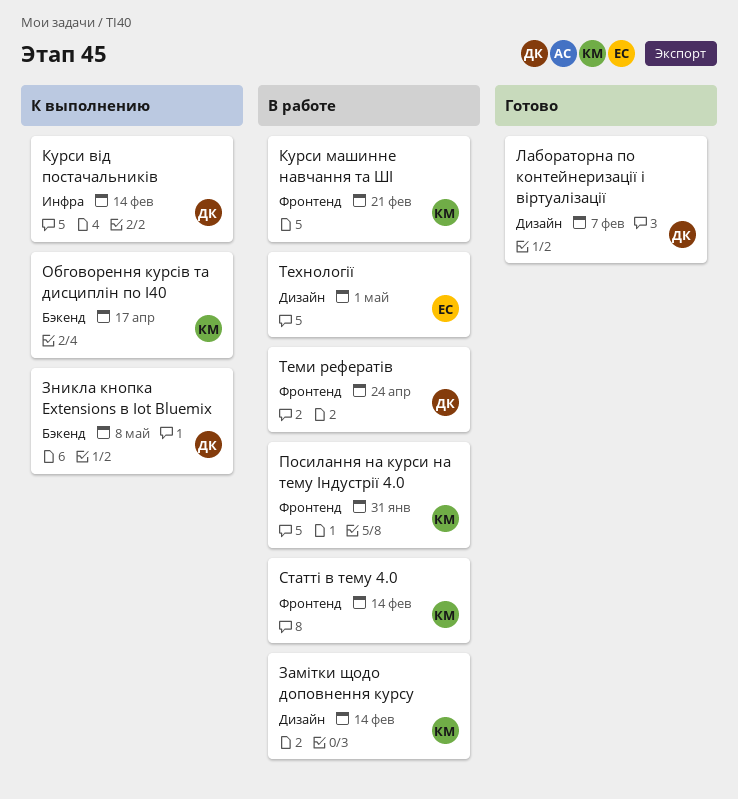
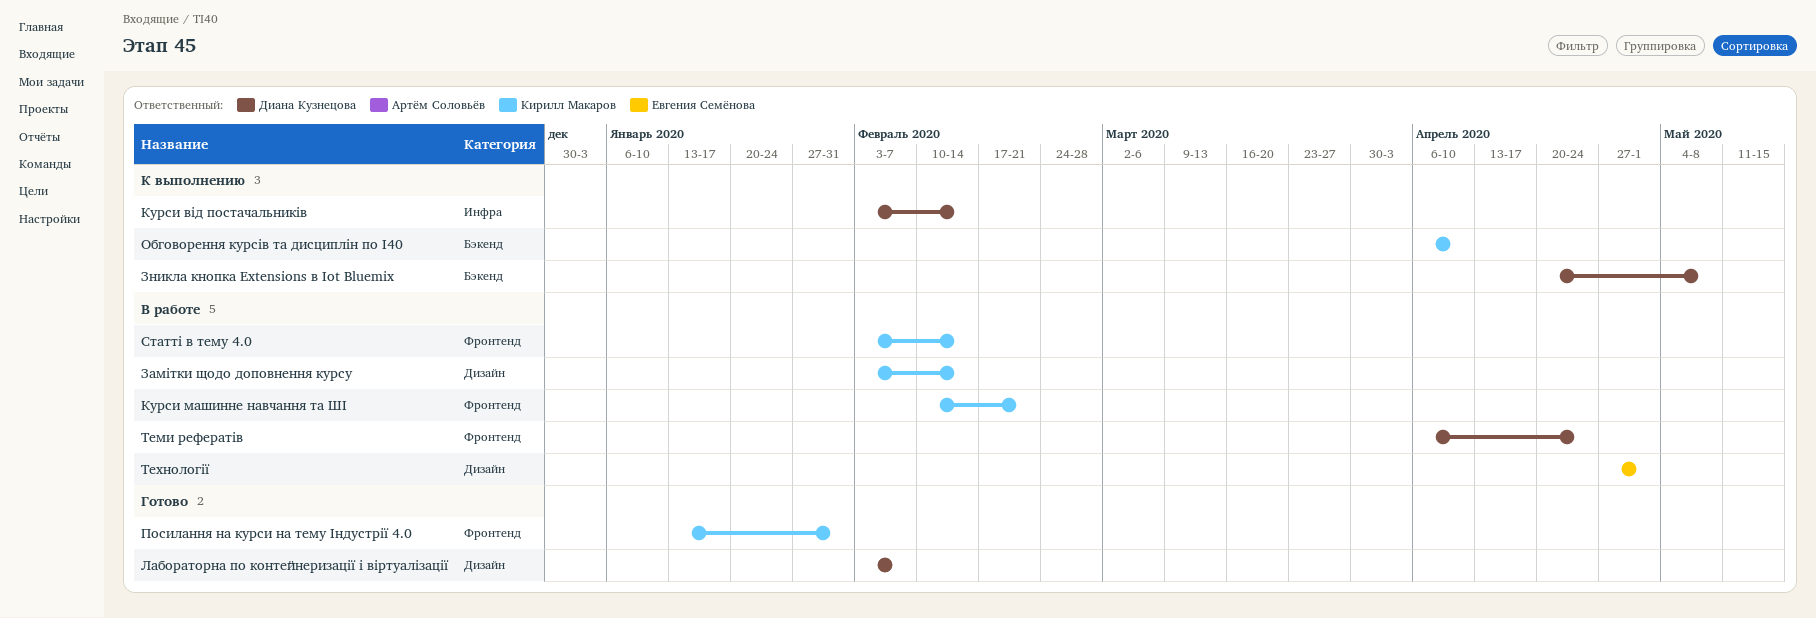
Обговорення курсів та дисциплін по I40, due: Apr 17 -> Apr 10
Посилання на курси на тему Індустрії 4.0, status: В работе -> Готово

